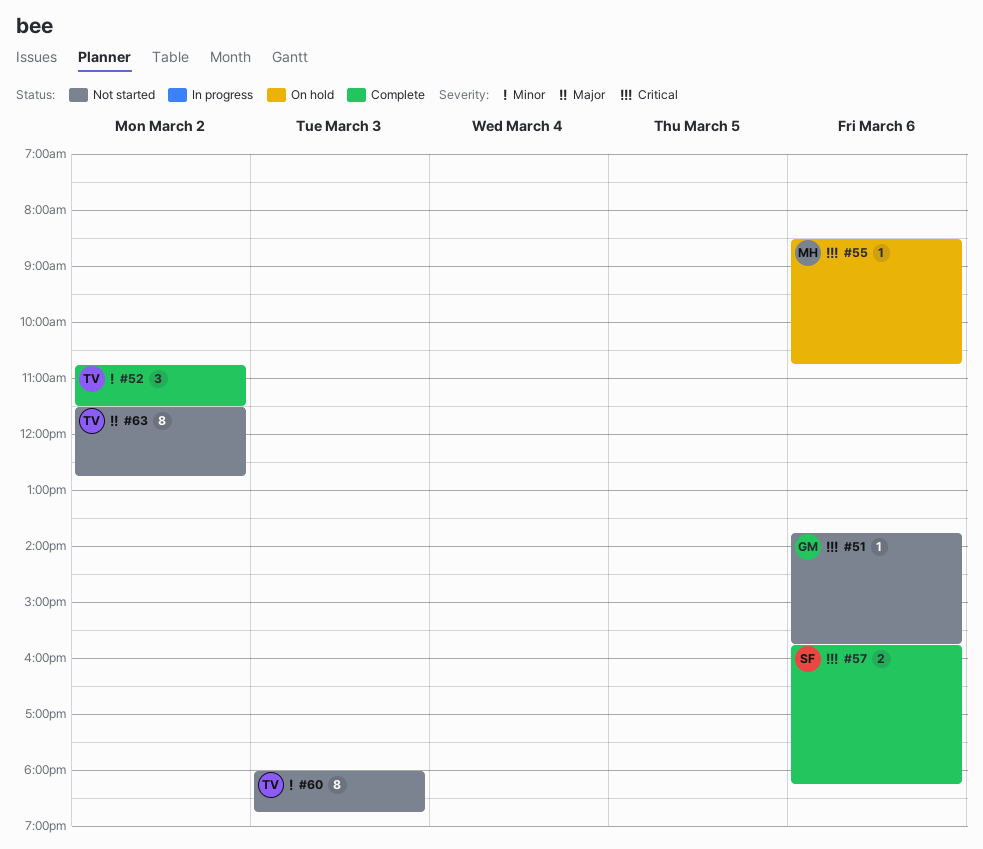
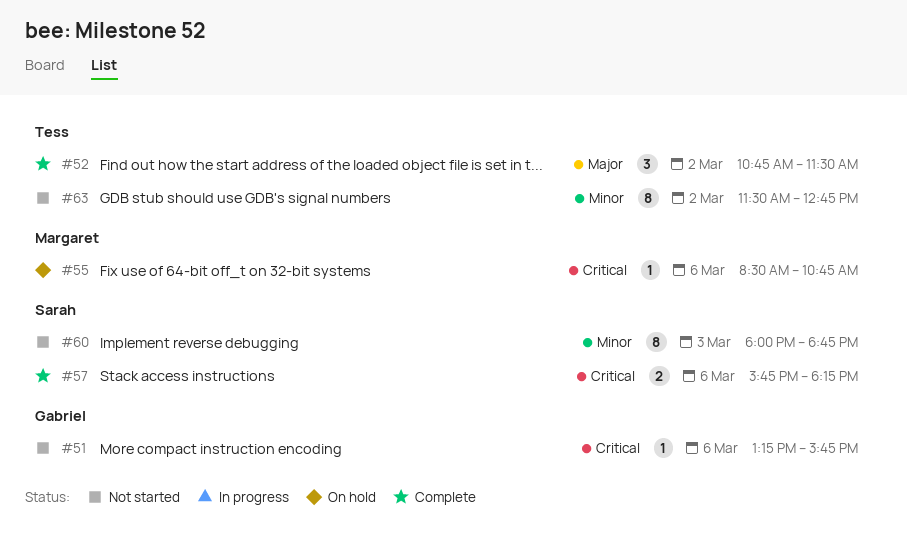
#51, begins: 13:45 -> 13:15
#52, priority: Minor -> Major
#60, owner: Tess -> Sarah
#63, priority: Major -> Minor

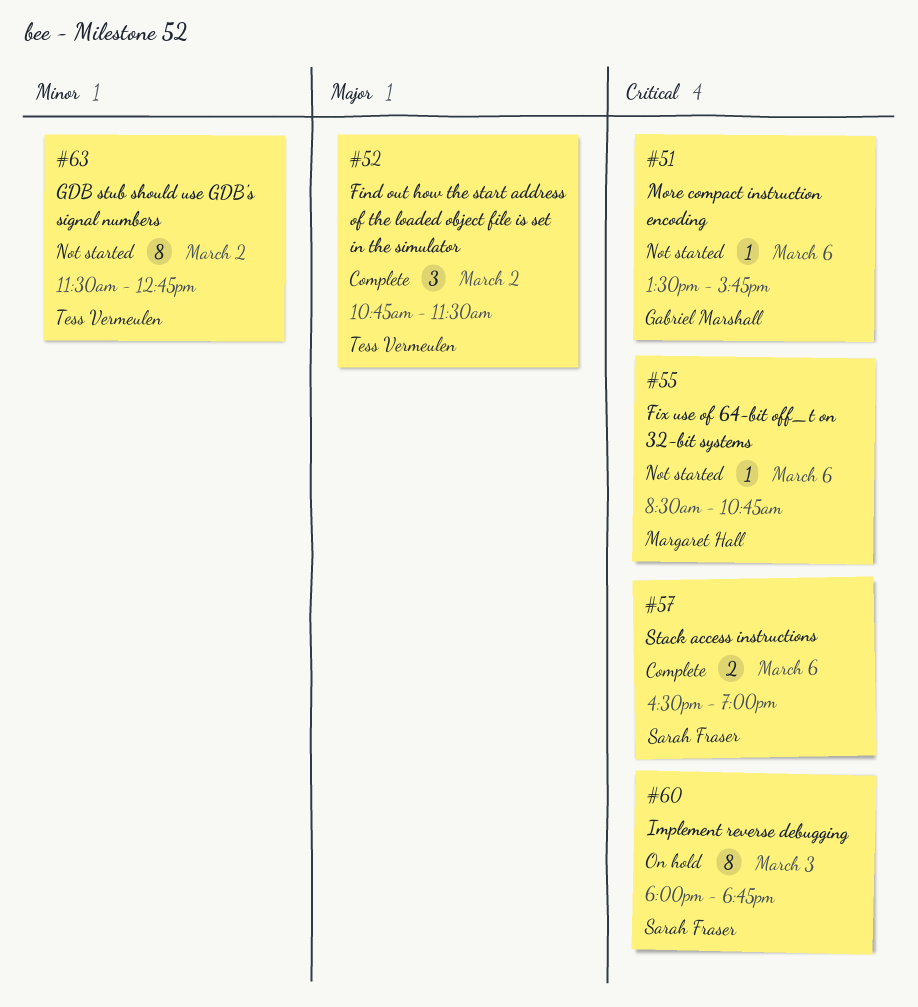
#51, begins: 13:15 -> 13:30
#55, status: On hold -> Not started
#57, begins: 15:45 -> 16:30
#57, ends: 18:15 -> 19:00
#60, status: Not started -> On hold
#60, priority: Minor -> Critical

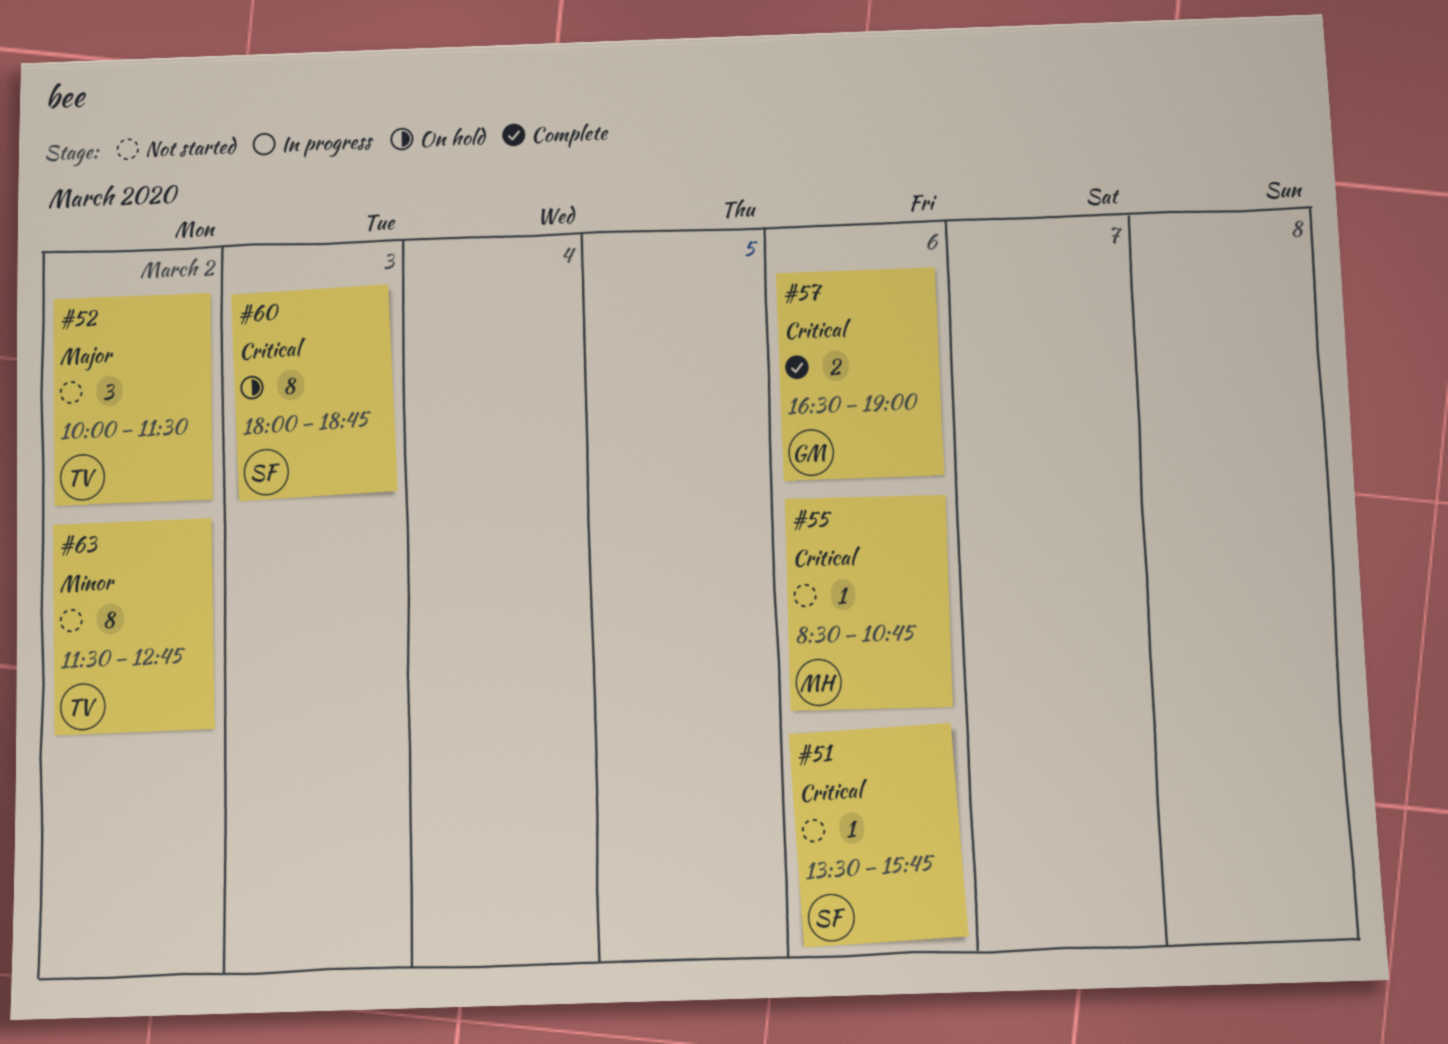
#51, owner: Gabriel Marshall -> Sarah Fraser
#52, status: Complete -> Not started
#52, begins: 10:45 -> 10:00
#57, owner: Sarah Fraser -> Gabriel Marshall

